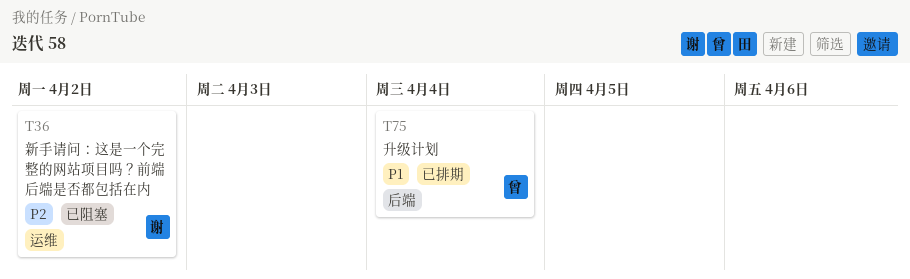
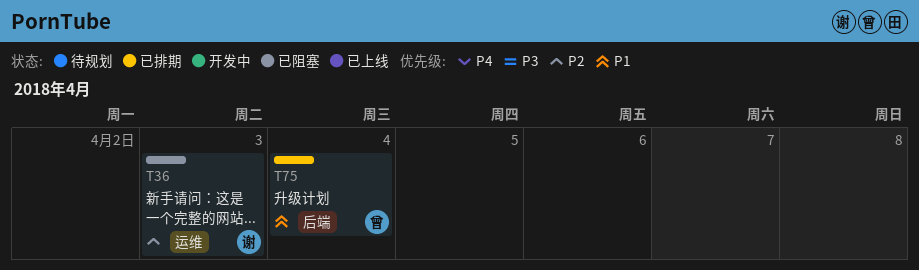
T36, due: Apr 2 -> Apr 3

